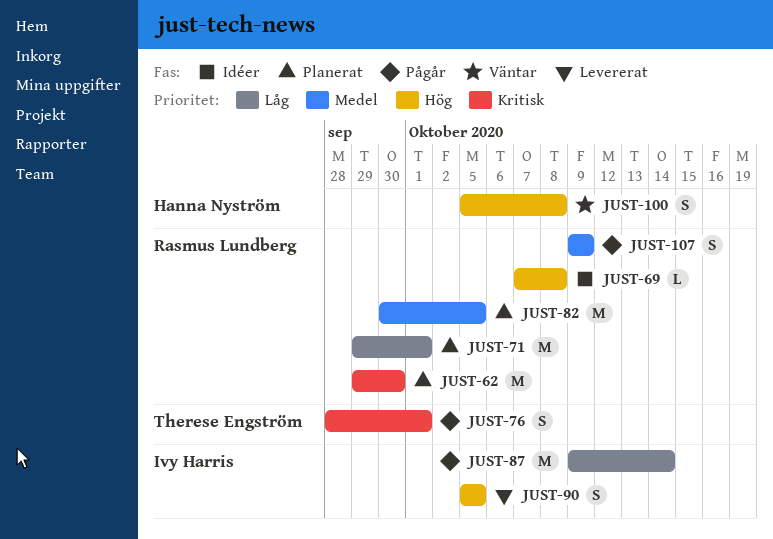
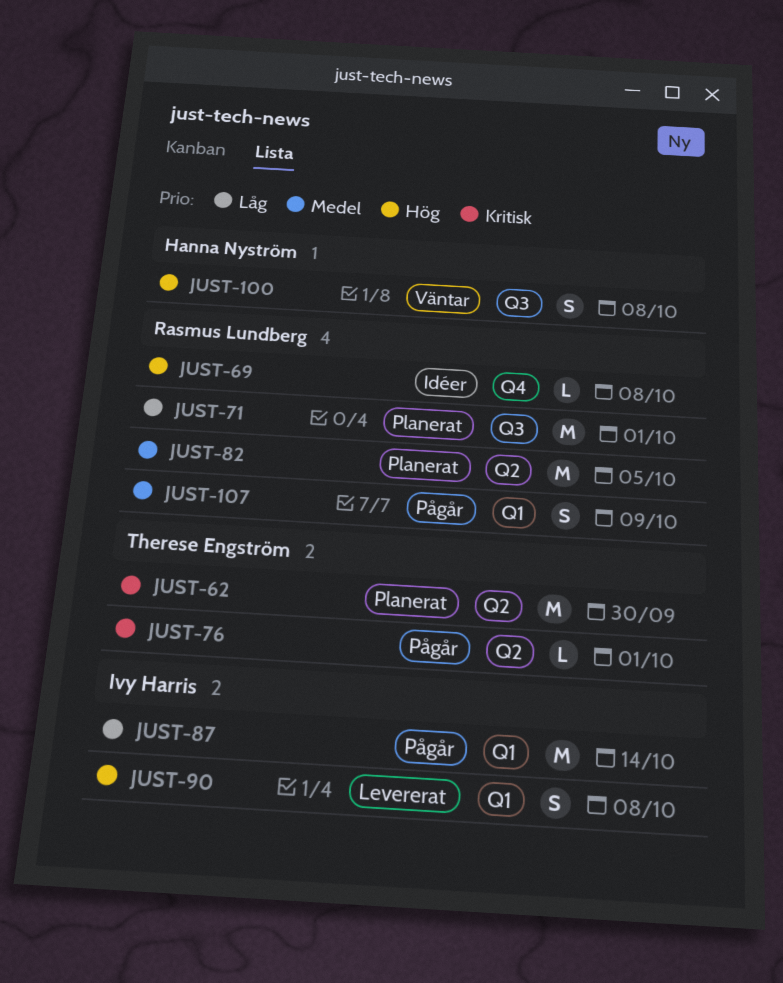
JUST-62, owner: Rasmus Lundberg -> Therese Engström
JUST-76, estimate: S -> L
JUST-90, due: Oct 5 -> Oct 8

